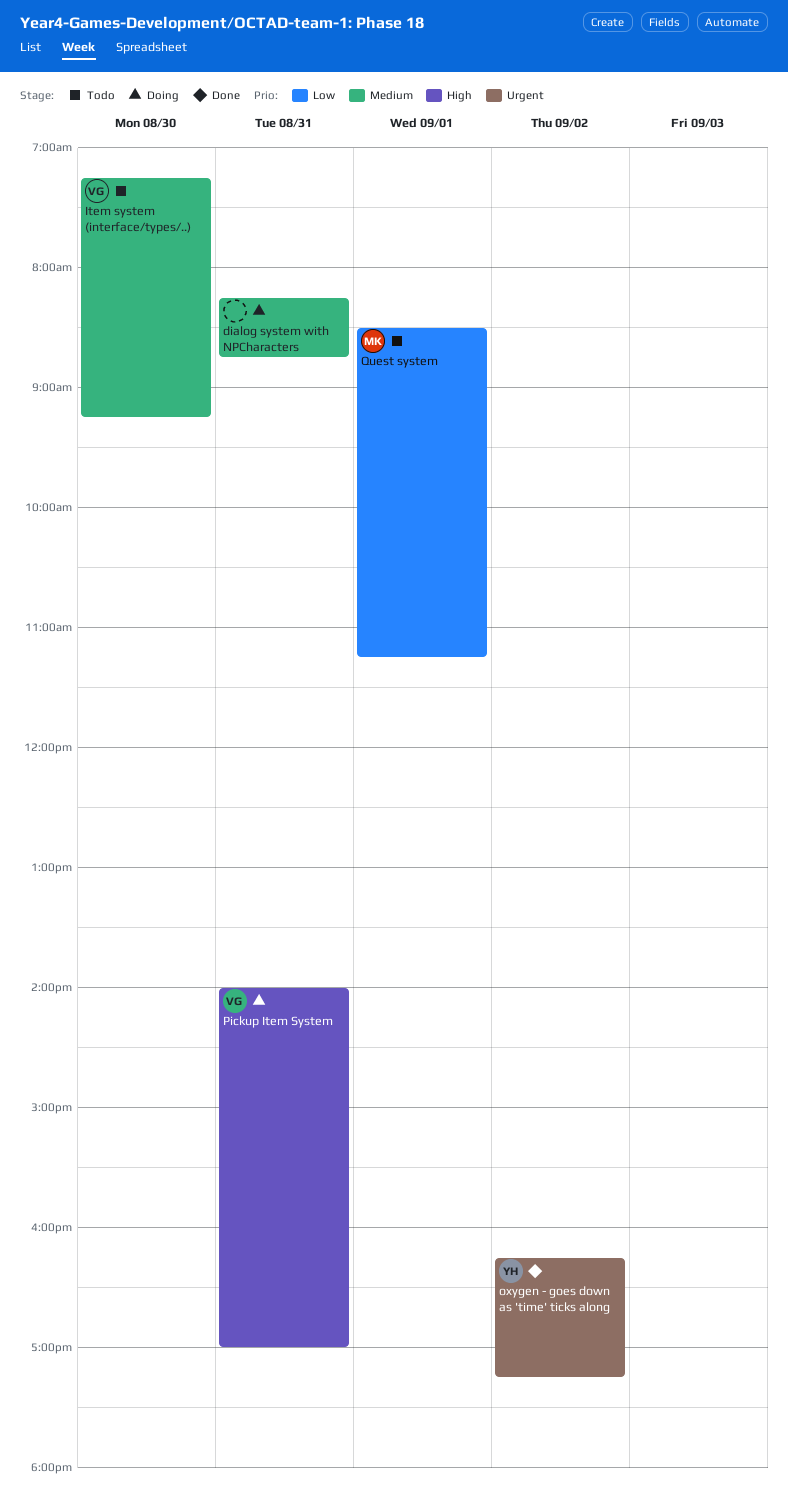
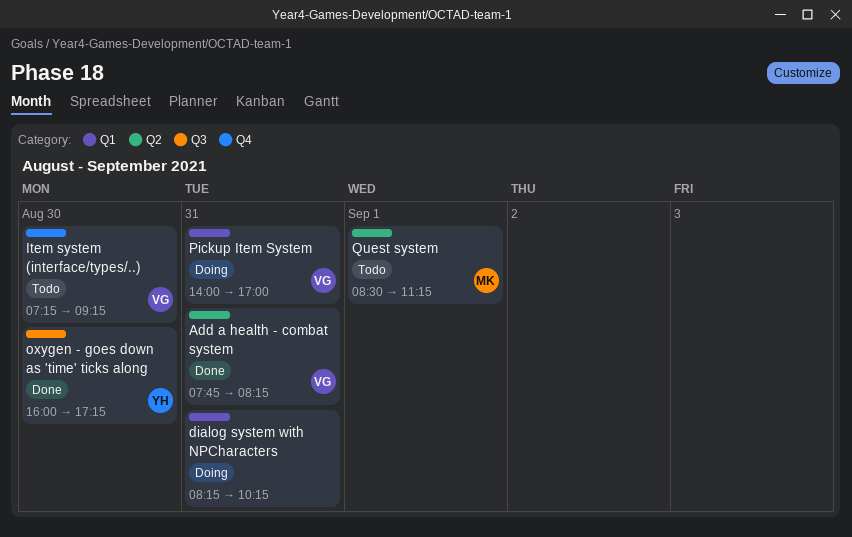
Add a health - combat system: none -> present
dialog system with NPCharacters, ends: 08:45 -> 10:15
oxygen - goes down as 'time' ticks along, day: Sep 2 -> Aug 30
oxygen - goes down as 'time' ticks along, begins: 16:15 -> 16:00

